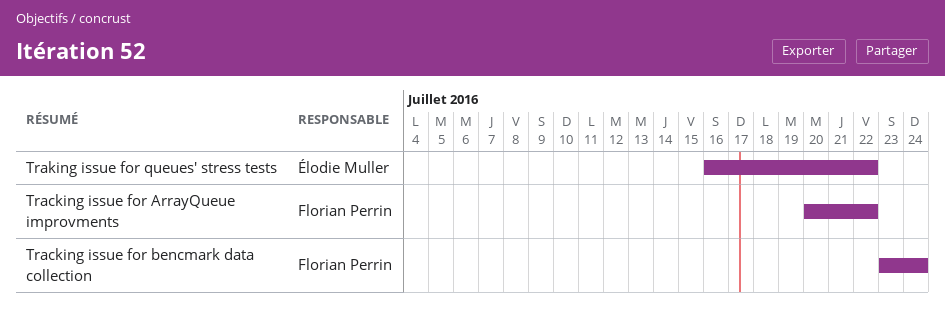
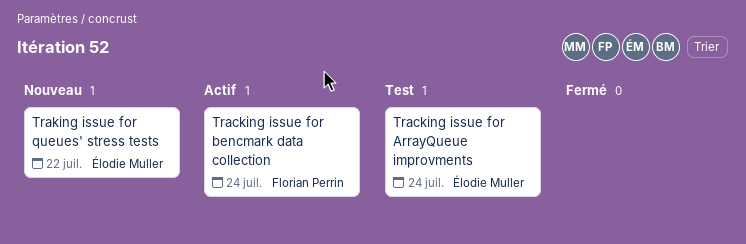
Tracking issue for ArrayQueue improvments, owner: Florian Perrin -> Élodie Muller
Tracking issue for ArrayQueue improvments, due: Jul 22 -> Jul 24

